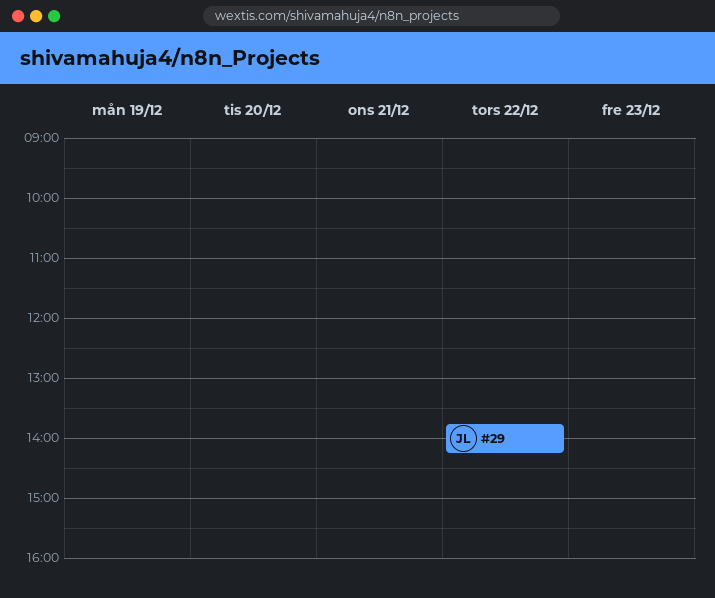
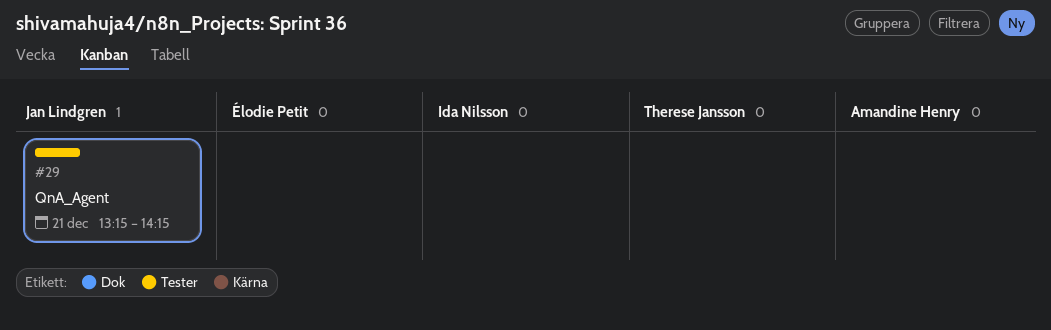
#29, day: Dec 22 -> Dec 21
#29, begins: 13:45 -> 13:15

